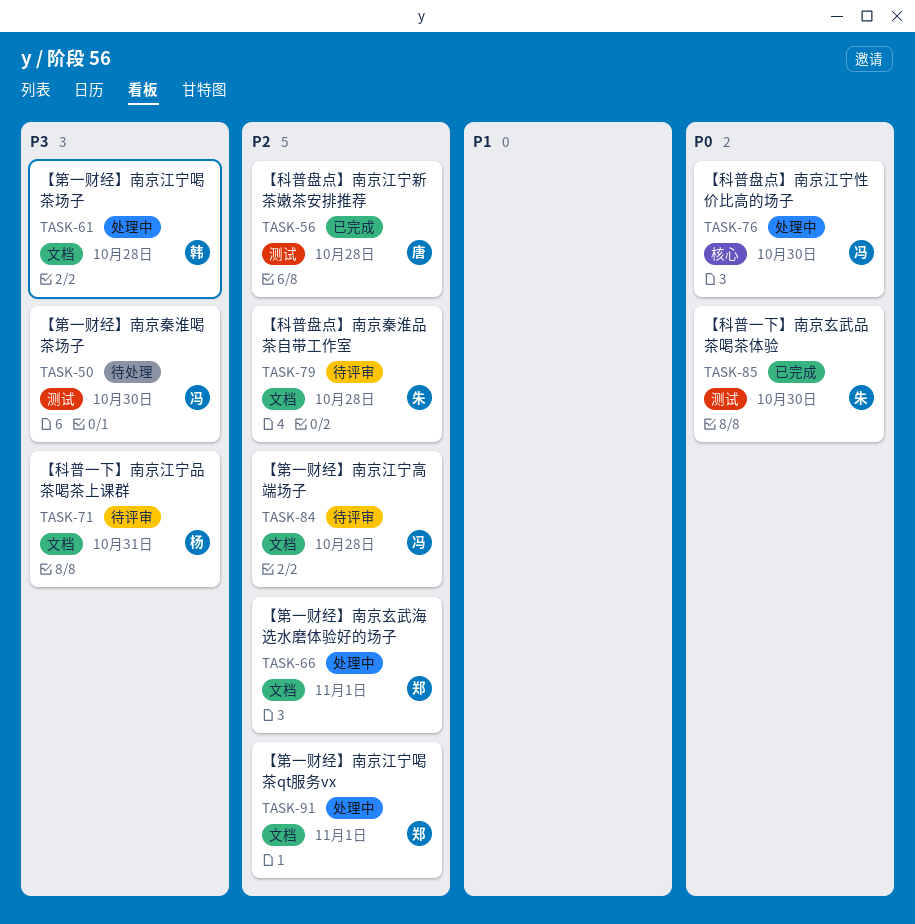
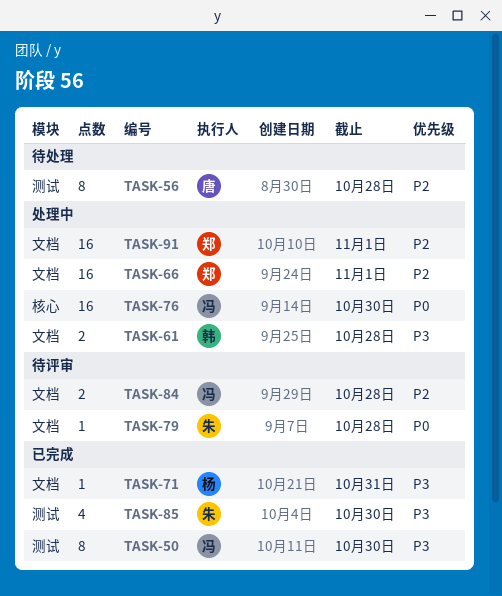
TASK-50, status: 待处理 -> 已完成
TASK-56, status: 已完成 -> 待处理
TASK-71, status: 待评审 -> 已完成
TASK-79, priority: P2 -> P0
TASK-85, priority: P0 -> P3

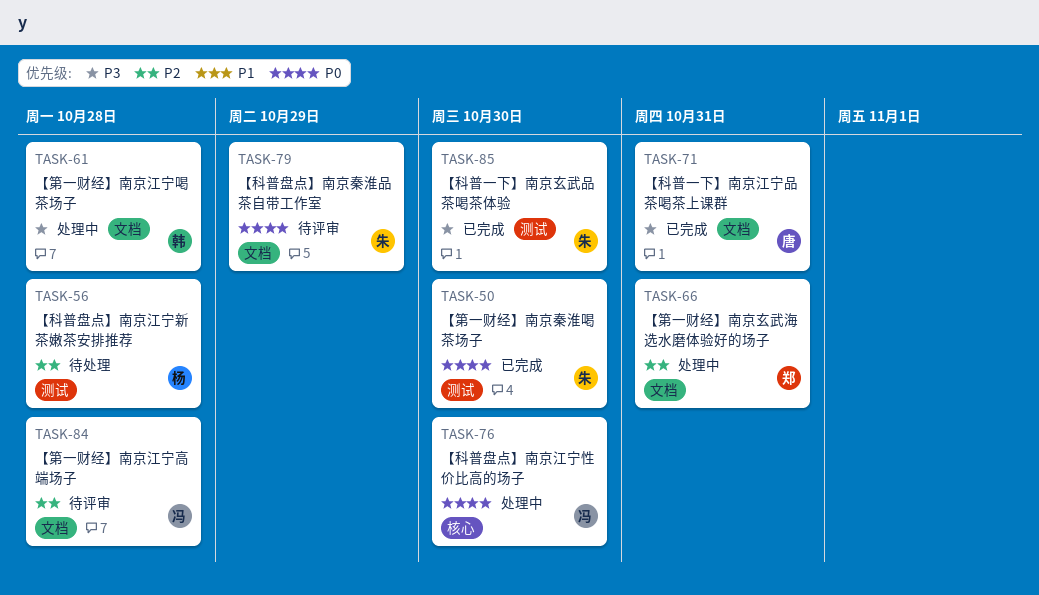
TASK-50, owner: 冯 -> 朱
TASK-50, priority: P3 -> P0
TASK-56, owner: 唐 -> 杨
TASK-66, due: Nov 1 -> Oct 31
TASK-71, owner: 杨 -> 唐
TASK-79, due: Oct 28 -> Oct 29
TASK-91: present -> none

